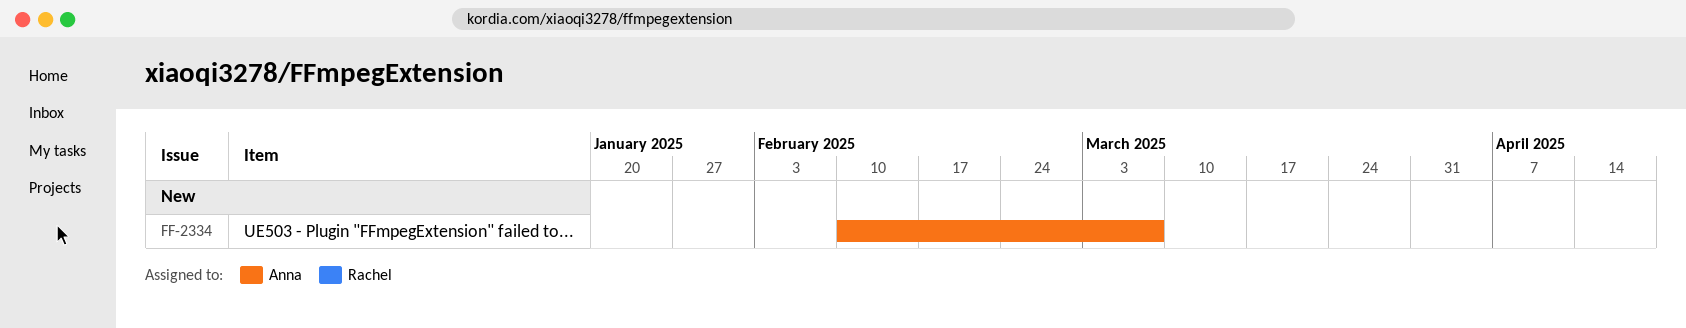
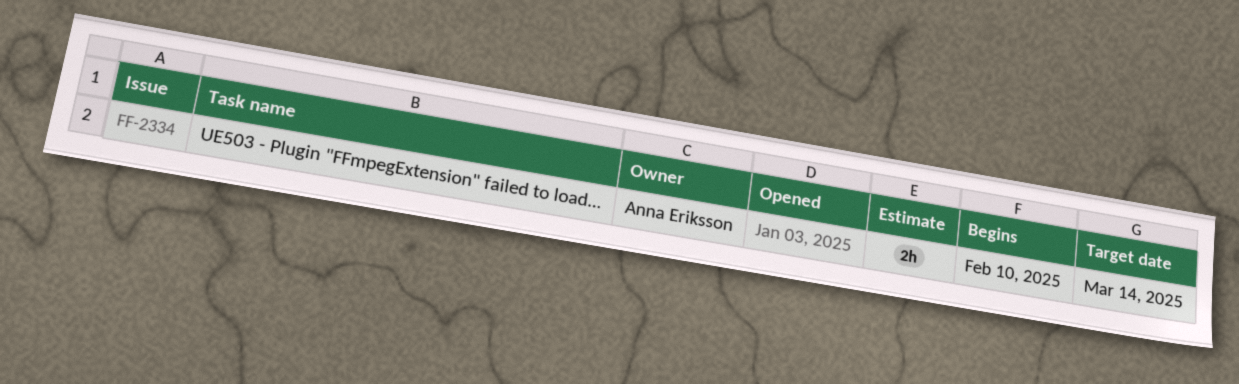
FF-2334, due: Mar 7 -> Mar 14

